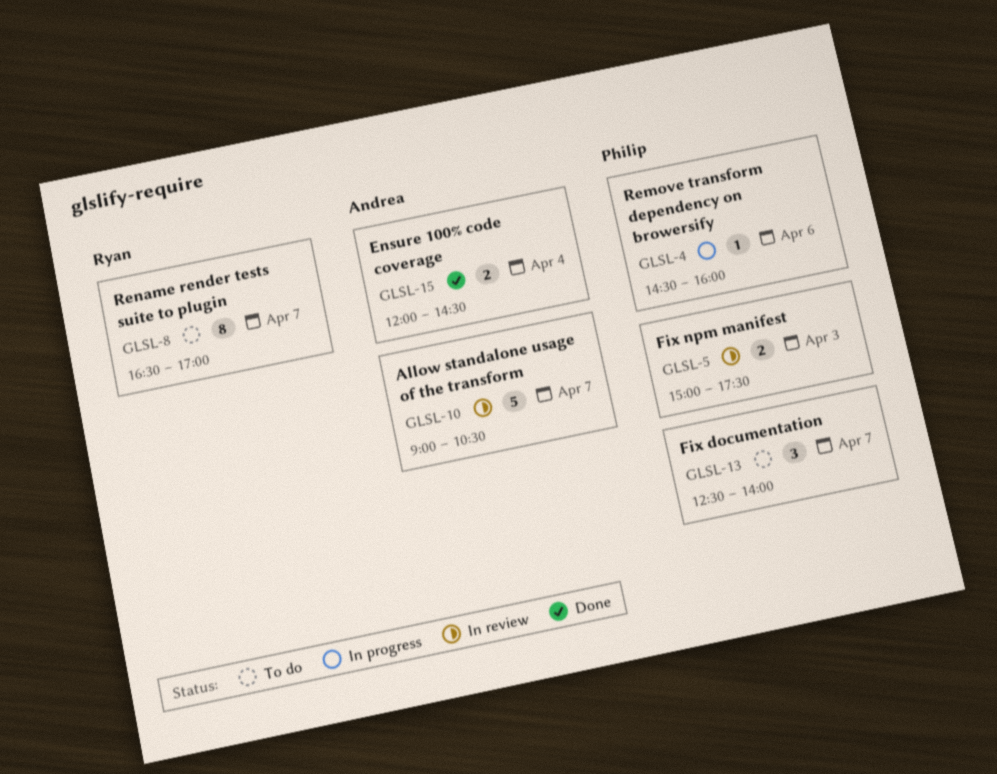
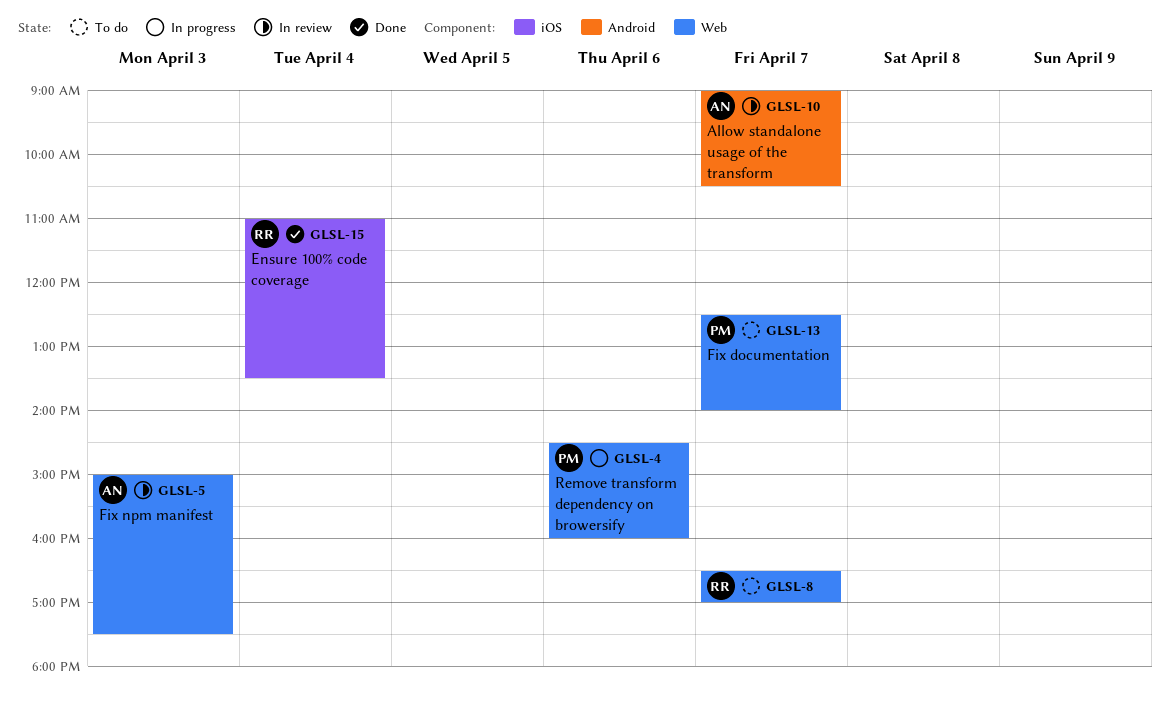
GLSL-5, owner: Philip -> Andrea
GLSL-15, owner: Andrea -> Ryan
GLSL-15, begins: 12:00 -> 11:00
GLSL-15, ends: 14:30 -> 13:30

